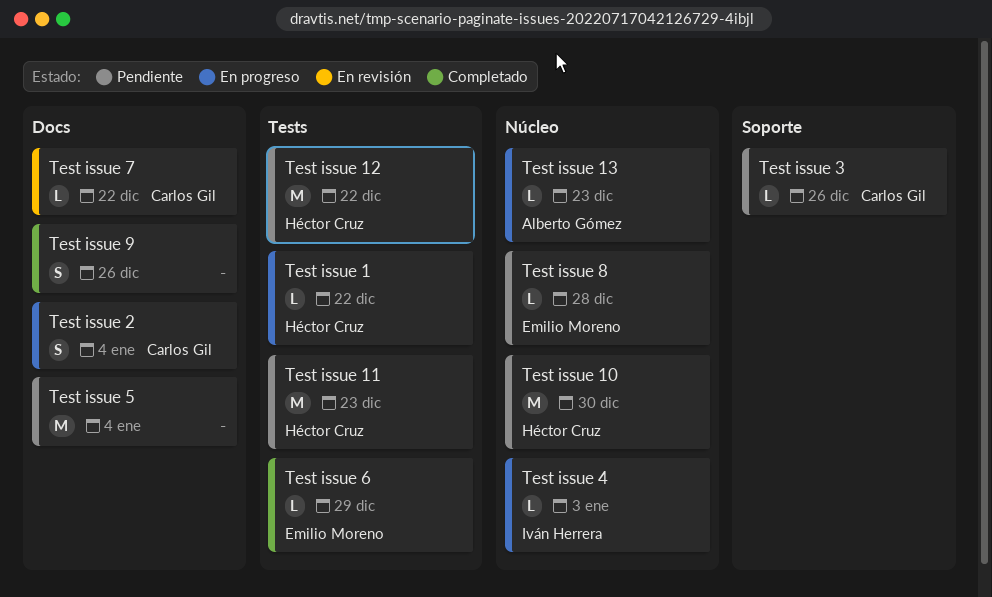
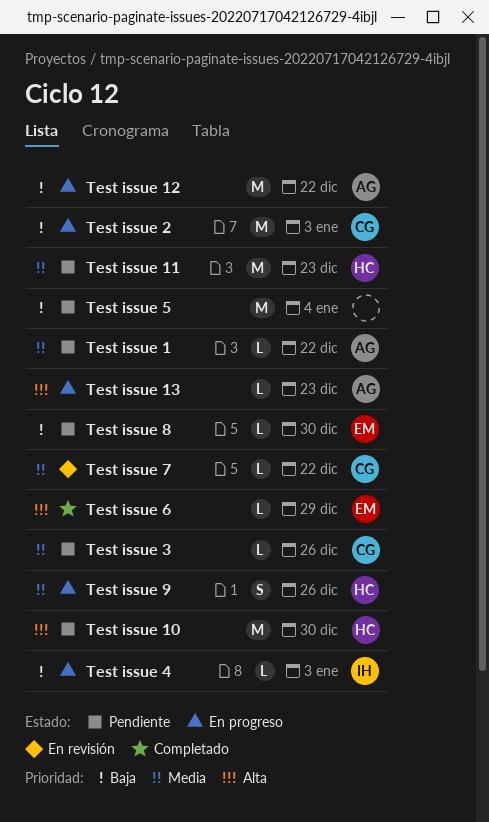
Test issue 1, status: En progreso -> Pendiente
Test issue 1, owner: Héctor Cruz -> Alberto Gómez
Test issue 12, status: Pendiente -> En progreso
Test issue 12, owner: Héctor Cruz -> Alberto Gómez
Test issue 2, estimate: S -> M
Test issue 2, due: Jan 4 -> Jan 3
Test issue 8, due: Dec 28 -> Dec 30
Test issue 9, status: Completado -> En progreso
Test issue 9, owner: none -> Héctor Cruz

